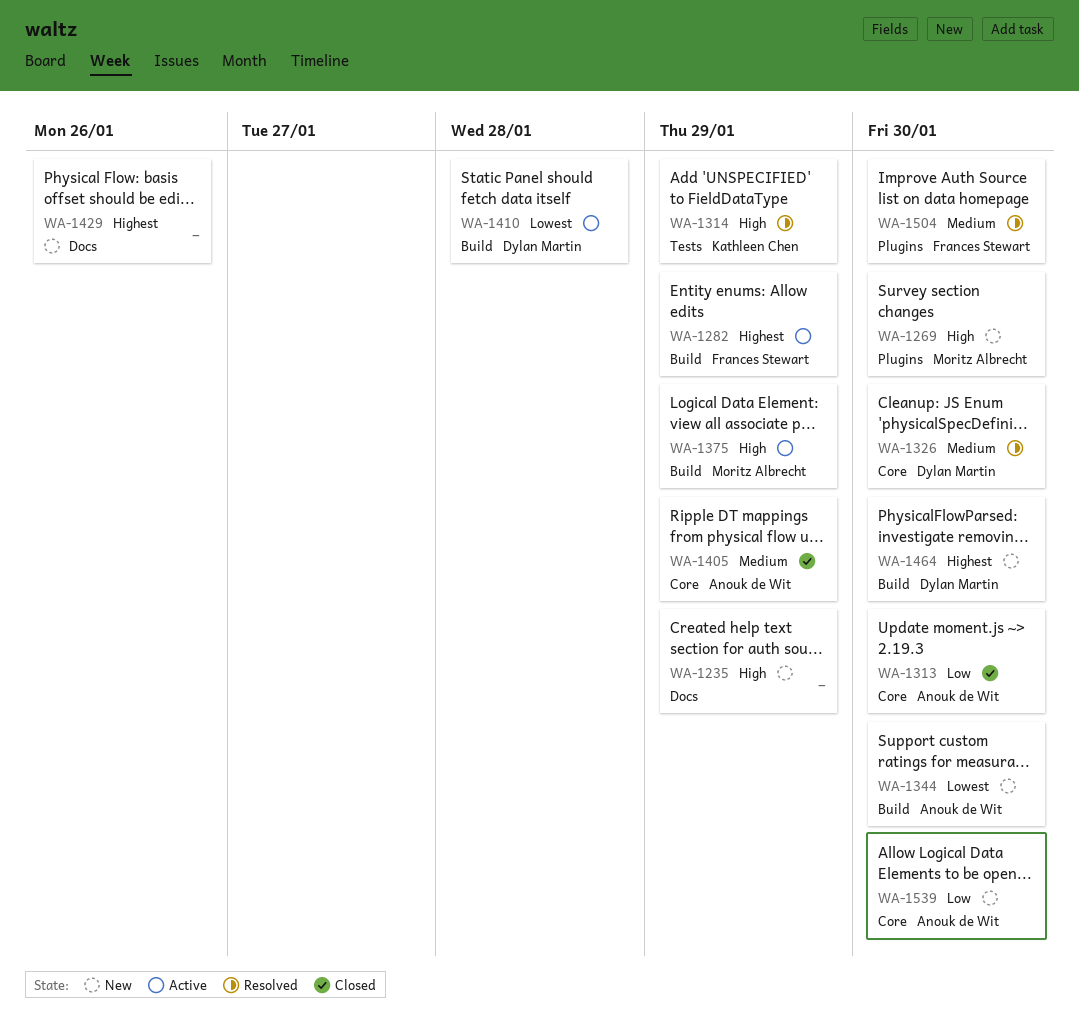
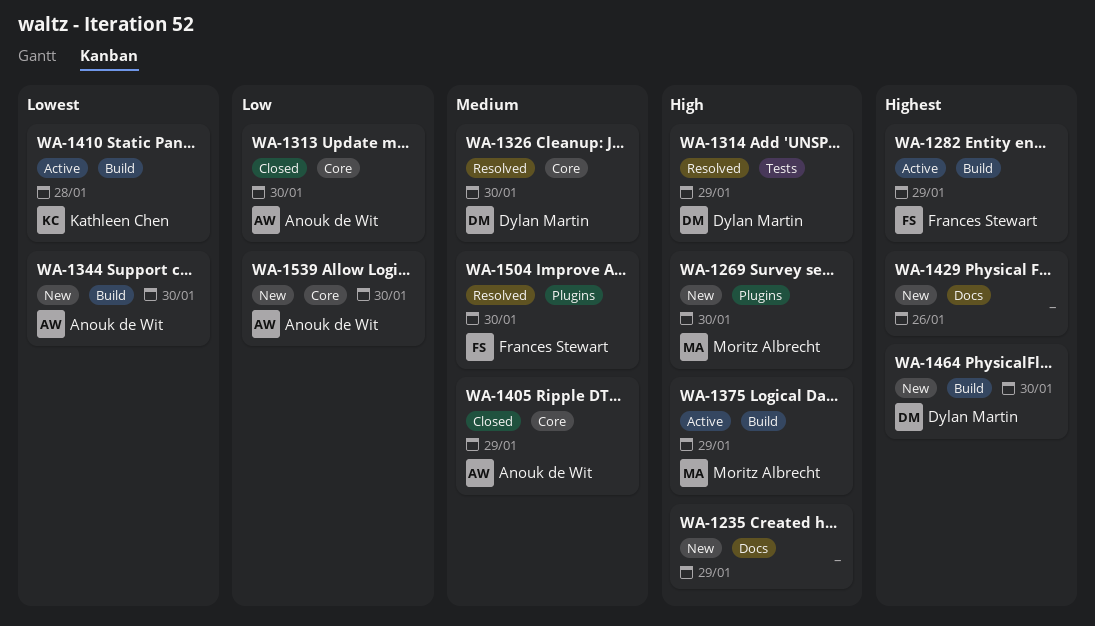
WA-1314, owner: Kathleen Chen -> Dylan Martin
WA-1410, owner: Dylan Martin -> Kathleen Chen

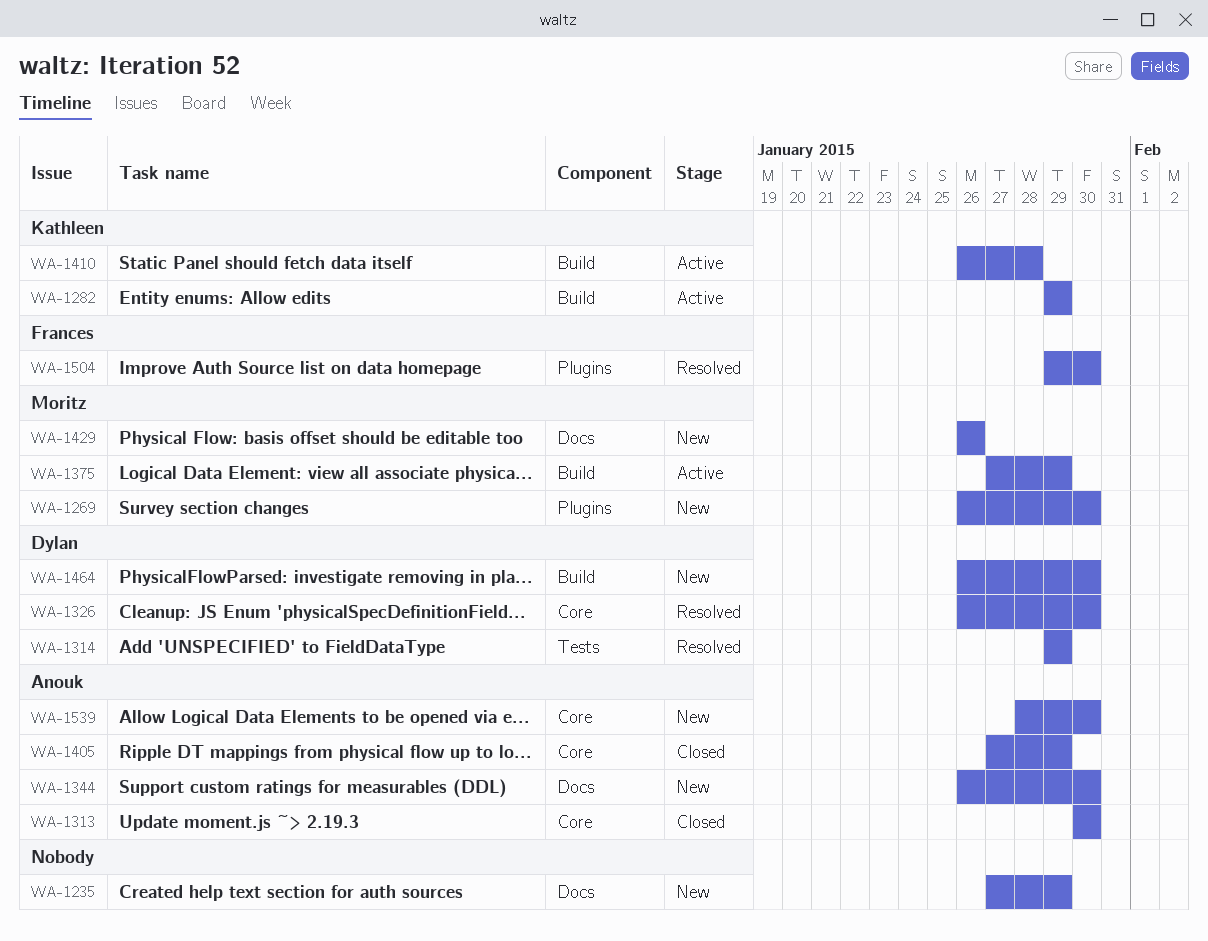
WA-1282, owner: Frances Stewart -> Kathleen Chen
WA-1344, label: Build -> Docs
WA-1429, owner: none -> Moritz Albrecht

